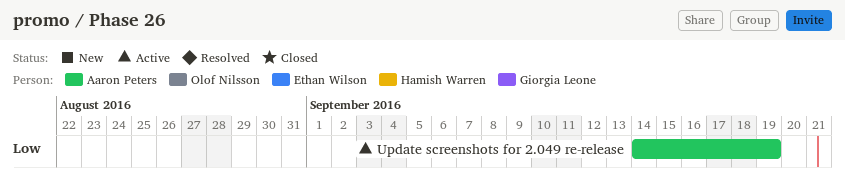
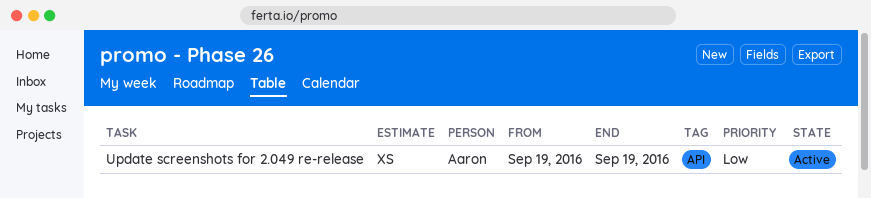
Update screenshots for 2.049 re-release, start: Sep 14 -> Sep 19

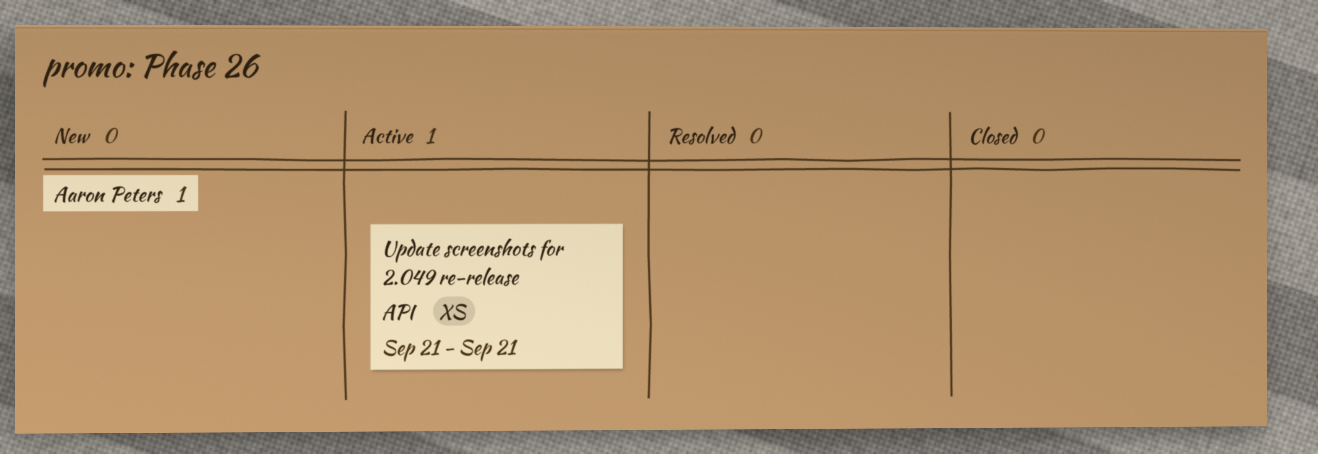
Update screenshots for 2.049 re-release, start: Sep 19 -> Sep 21
Update screenshots for 2.049 re-release, due: Sep 19 -> Sep 21

